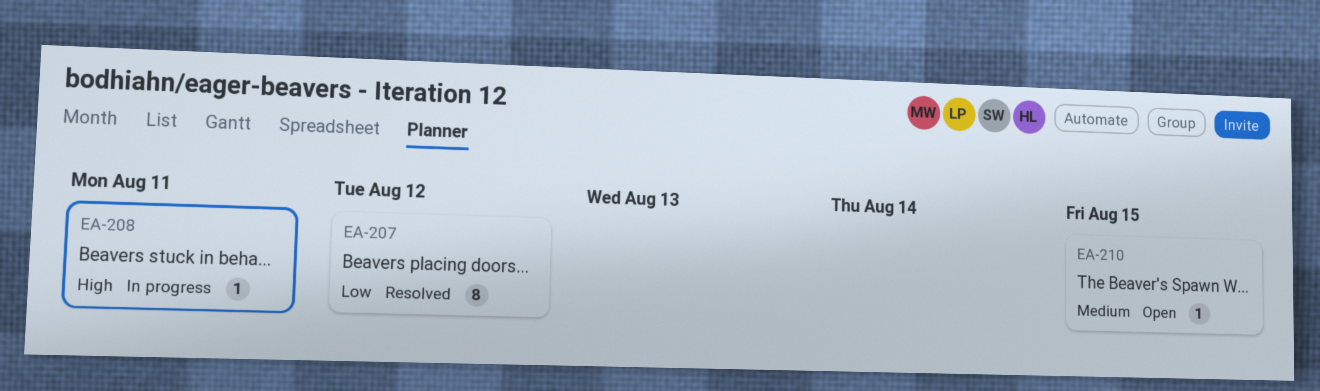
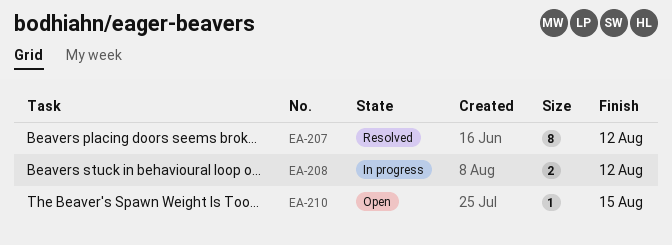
EA-208, estimate: 1 -> 2
EA-208, due: Aug 11 -> Aug 12

